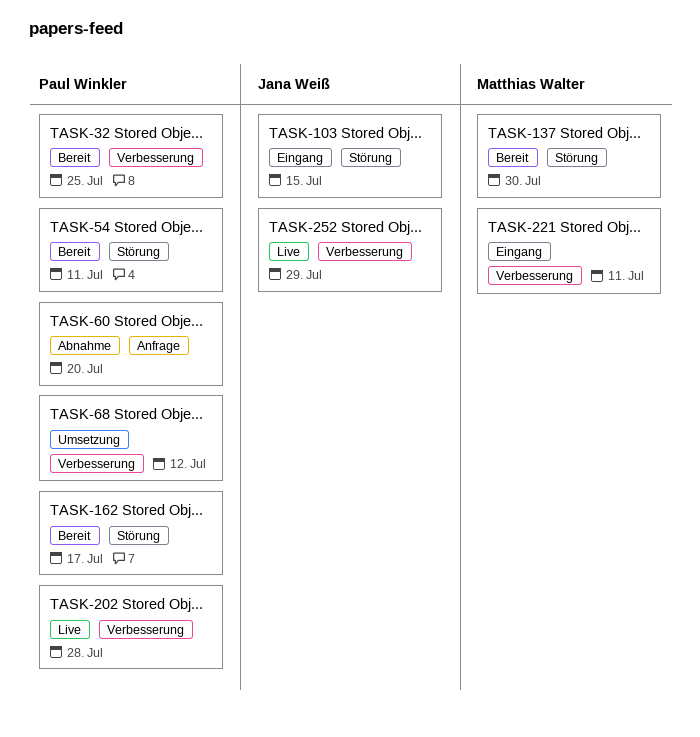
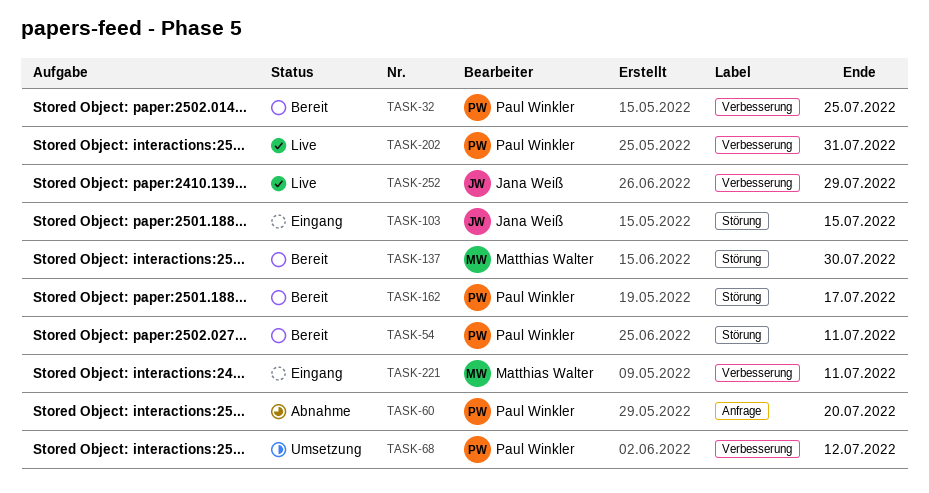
TASK-202, due: Jul 28 -> Jul 31

